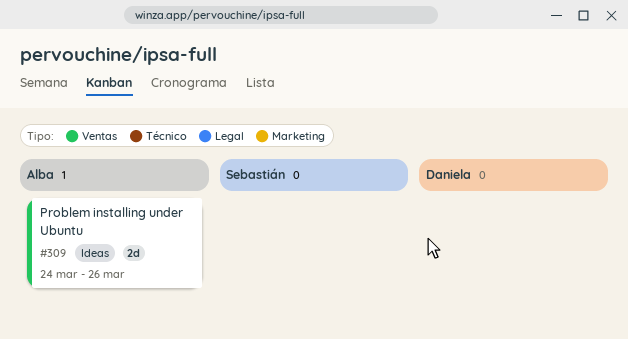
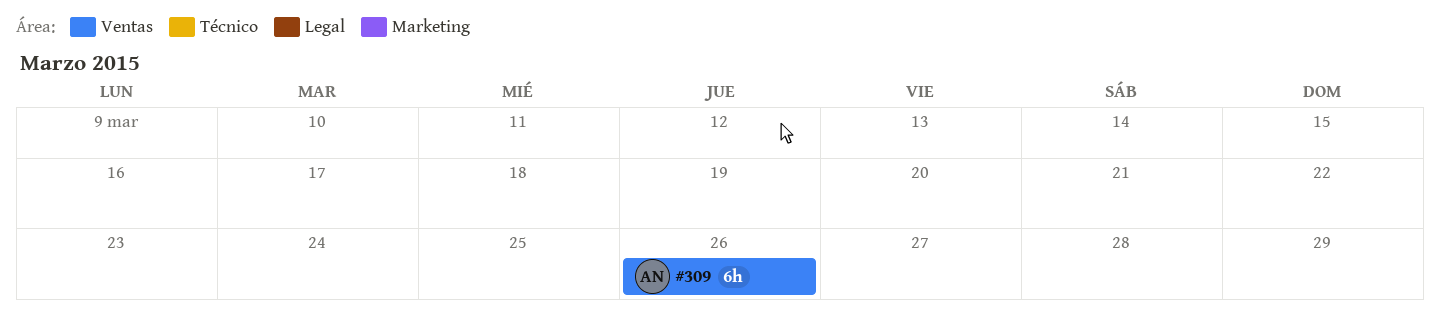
#309, estimate: 2d -> 6h
#309, start: Mar 24 -> Mar 26

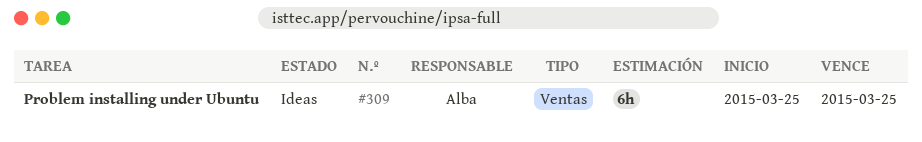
#309, start: Mar 26 -> Mar 25
#309, due: Mar 26 -> Mar 25

